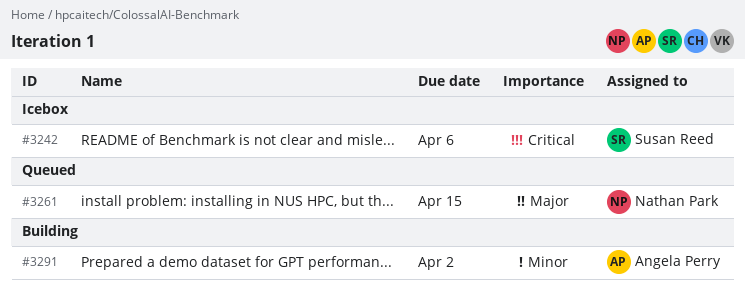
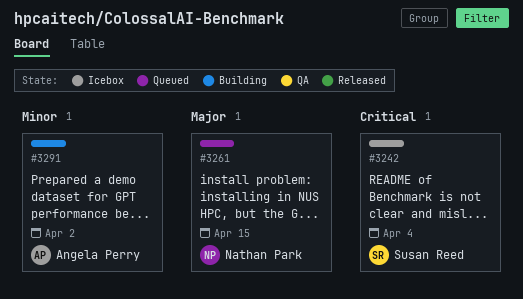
#3242, due: Apr 6 -> Apr 4

